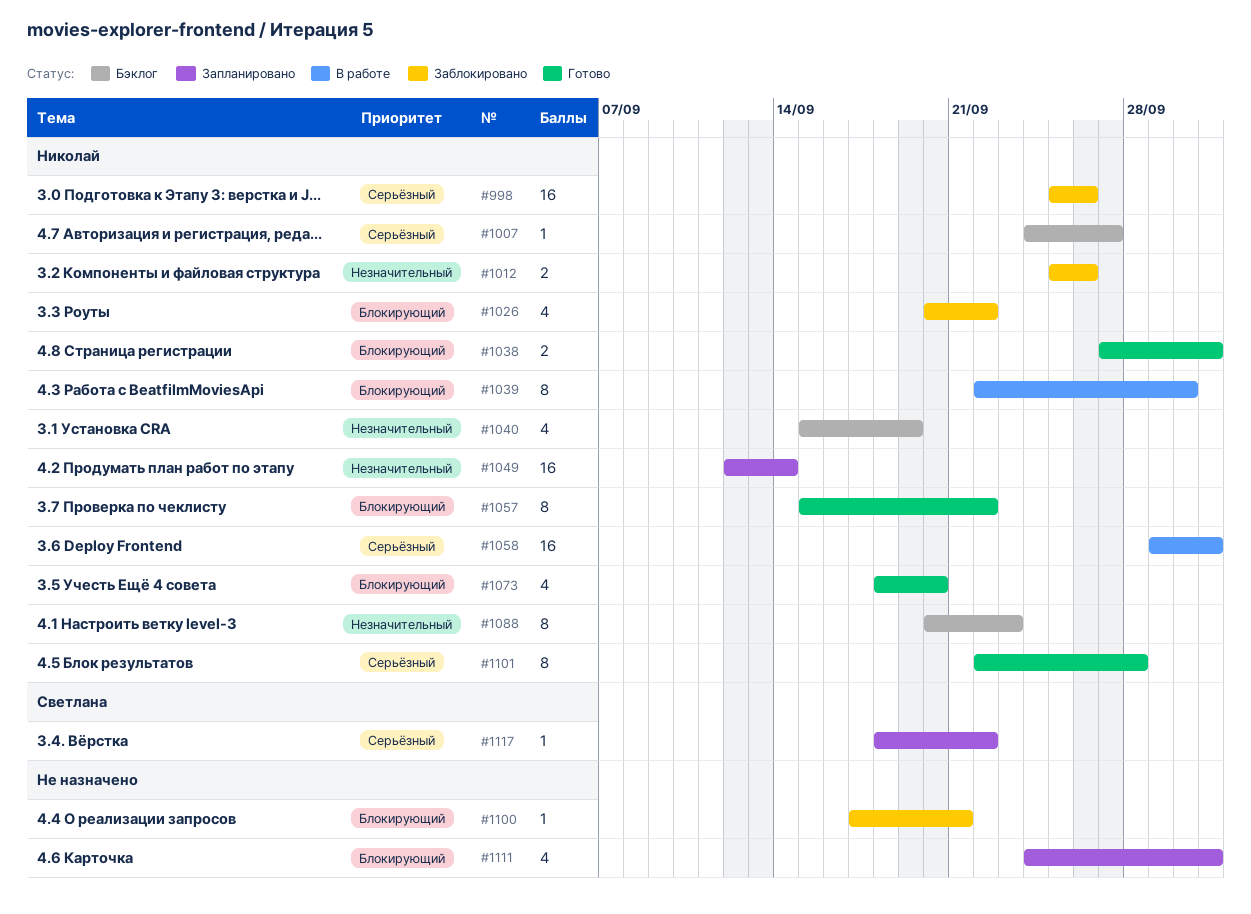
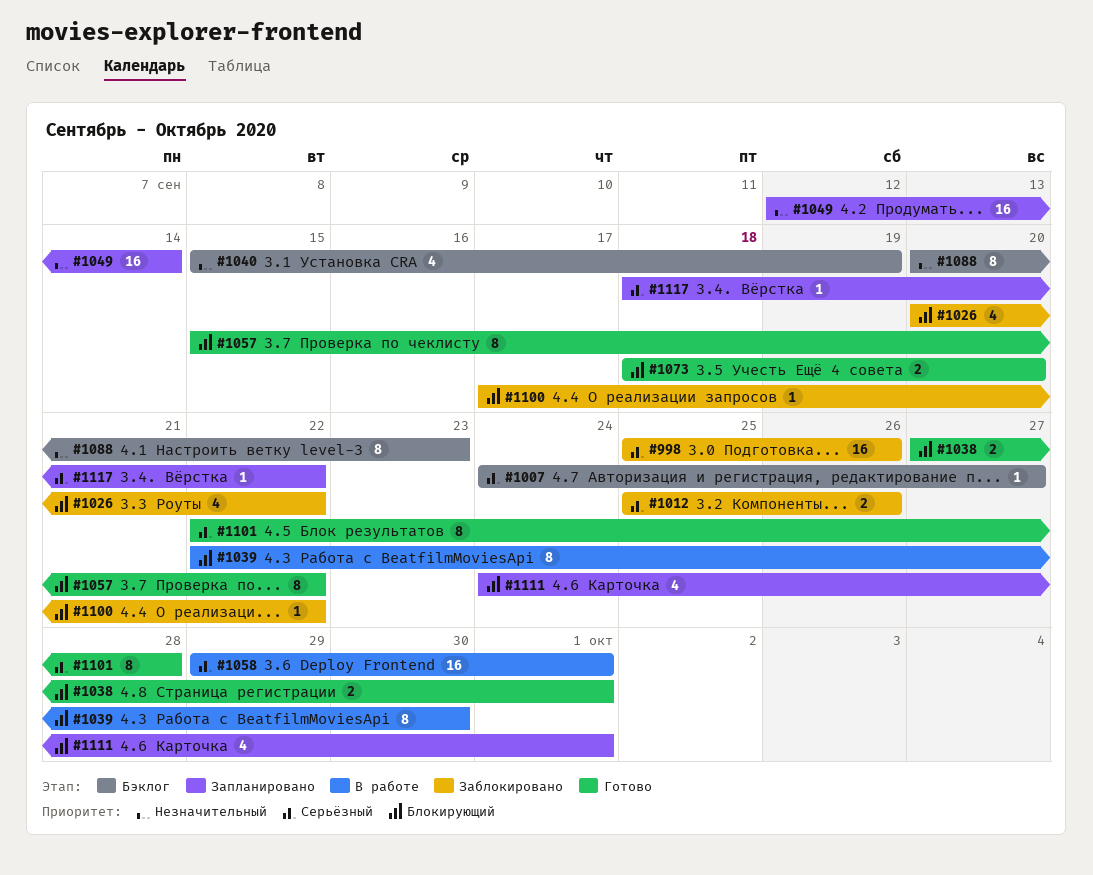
#1012, priority: Незначительный -> Серьёзный
#1073, estimate: 4 -> 2
#1100, due: Sep 21 -> Sep 22

